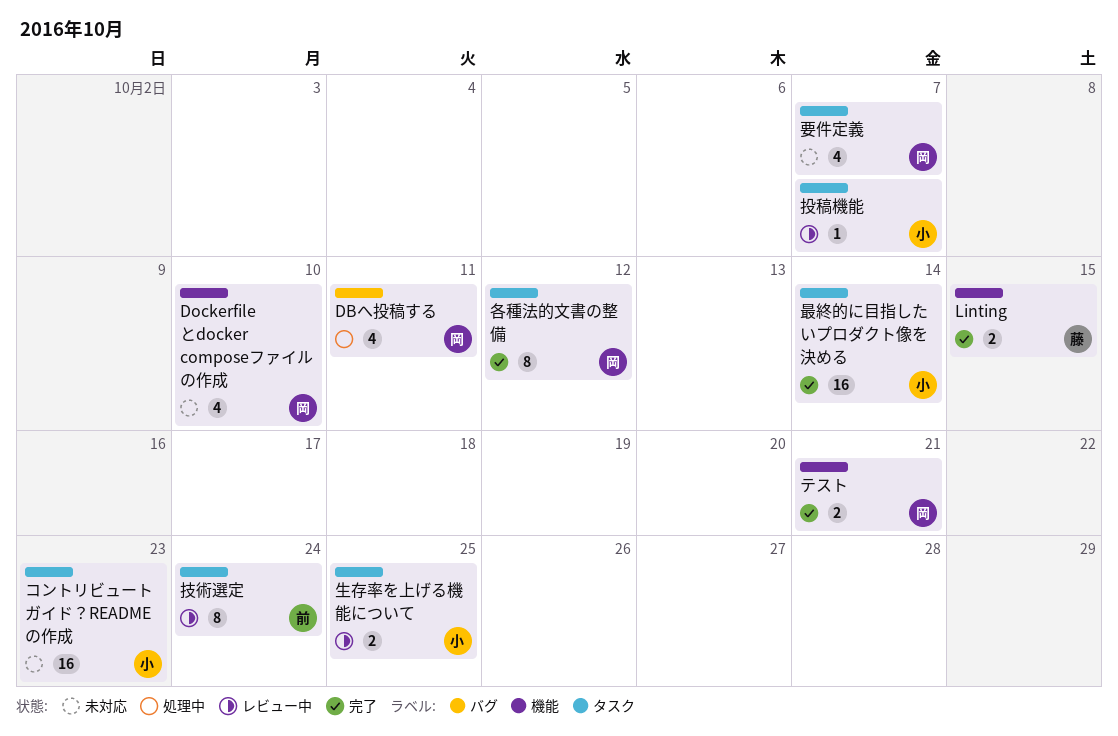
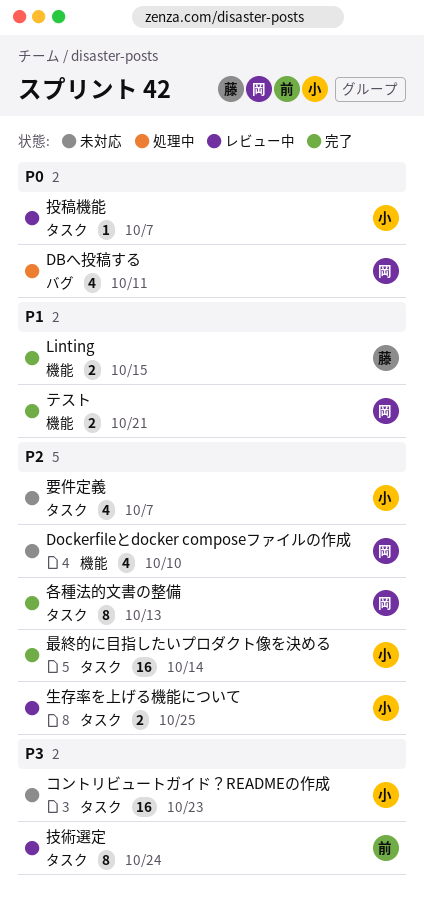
各種法的文書の整備, due: Oct 12 -> Oct 13
要件定義, owner: 岡 -> 小

